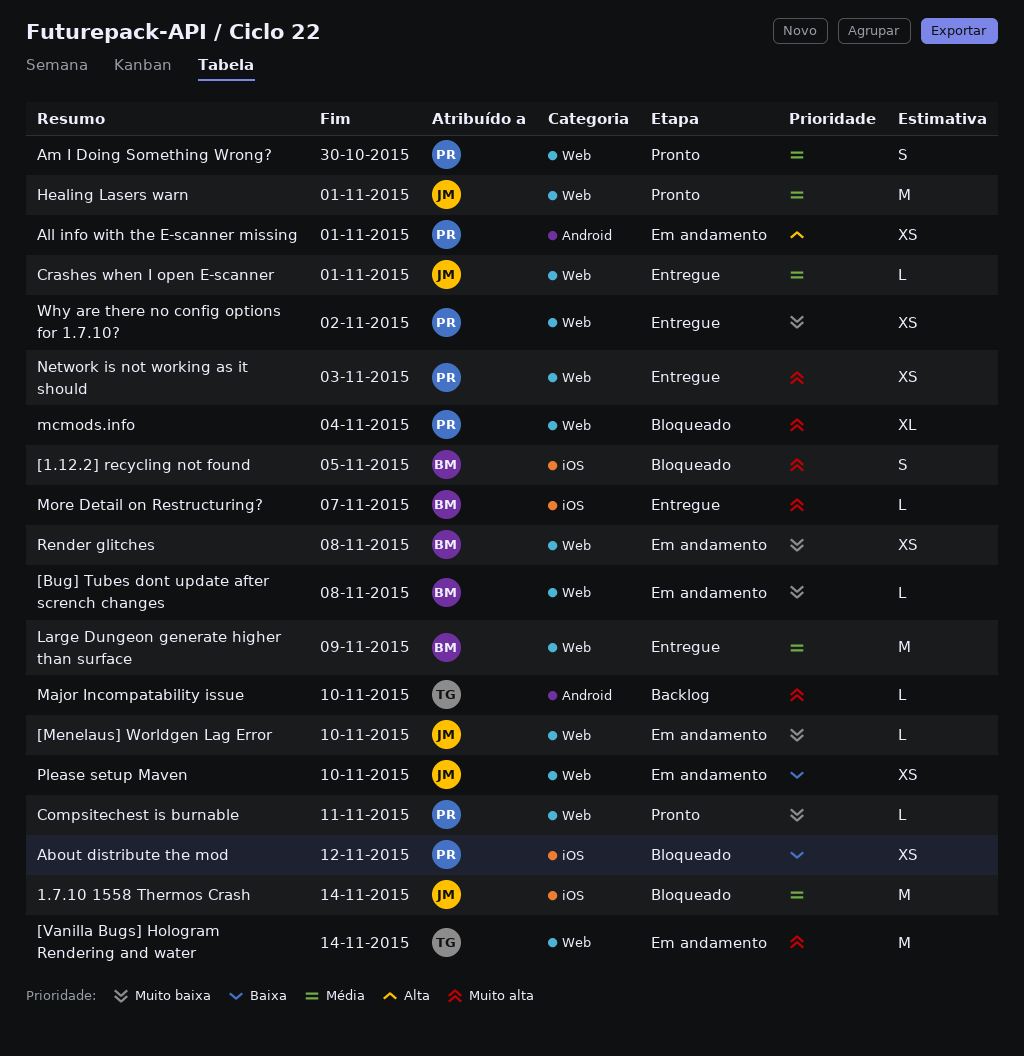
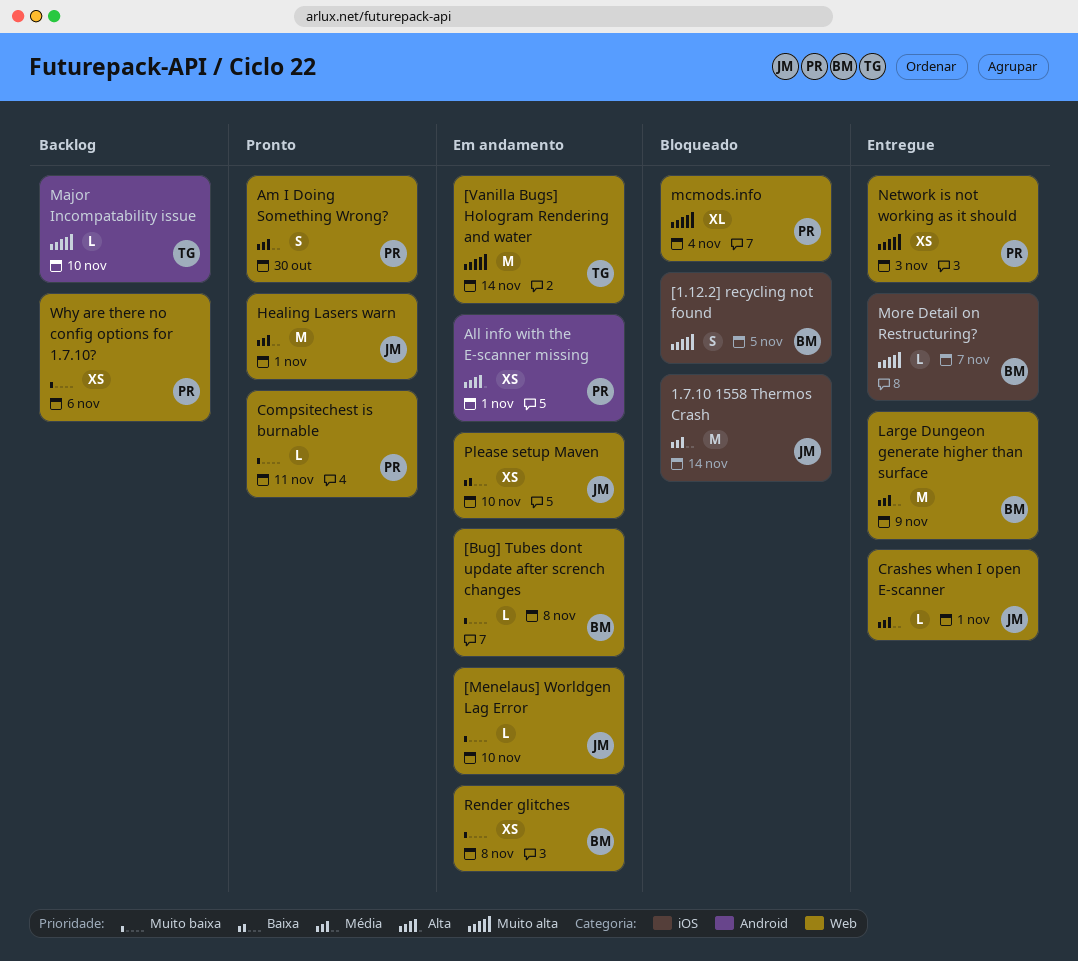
About distribute the mod: present -> none
Why are there no config options for 1.7.10?, status: Entregue -> Backlog
Why are there no config options for 1.7.10?, due: Nov 2 -> Nov 6

